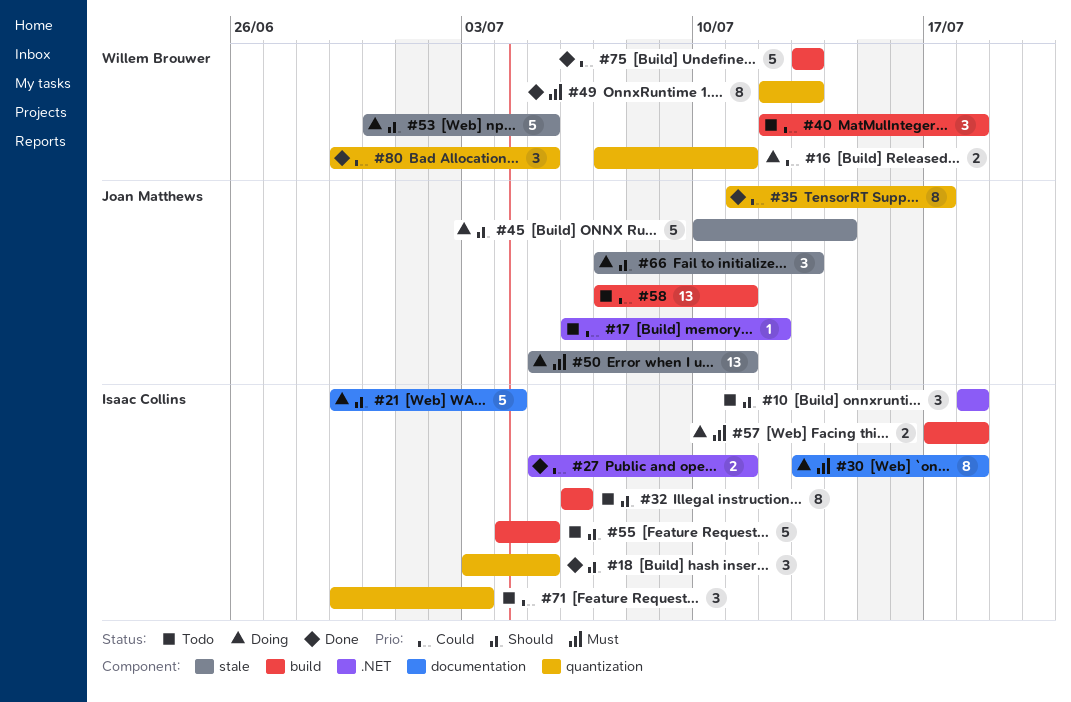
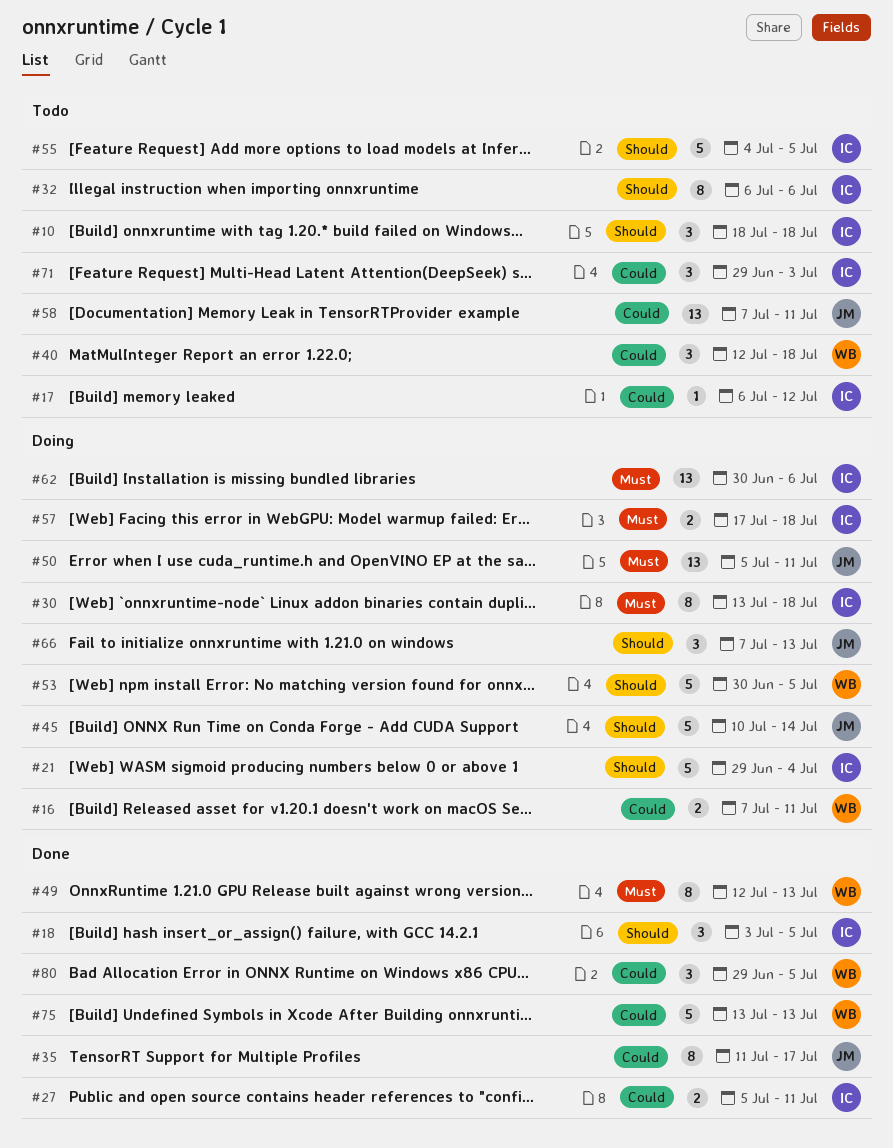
#17, owner: Joan Matthews -> Isaac Collins
#62: none -> present

